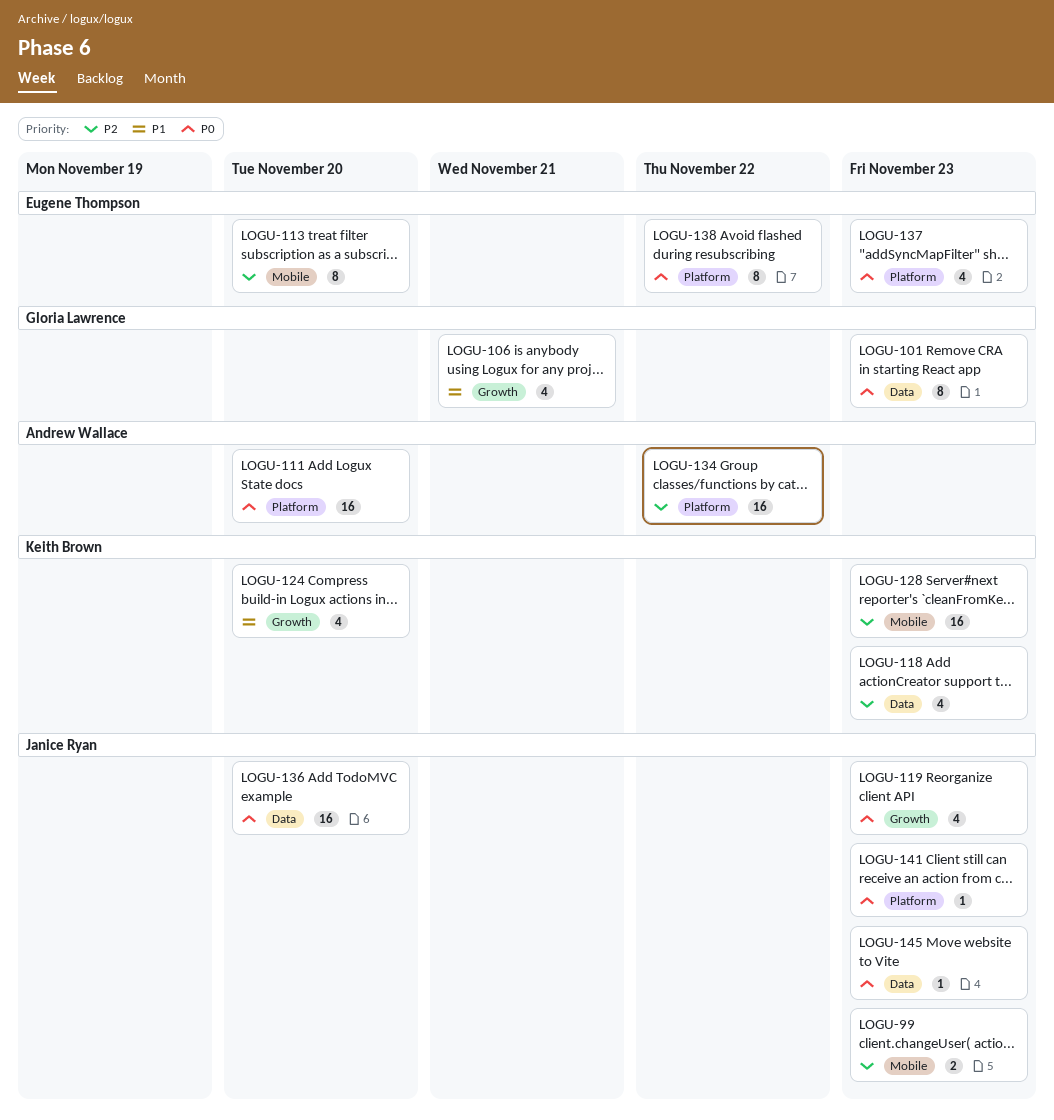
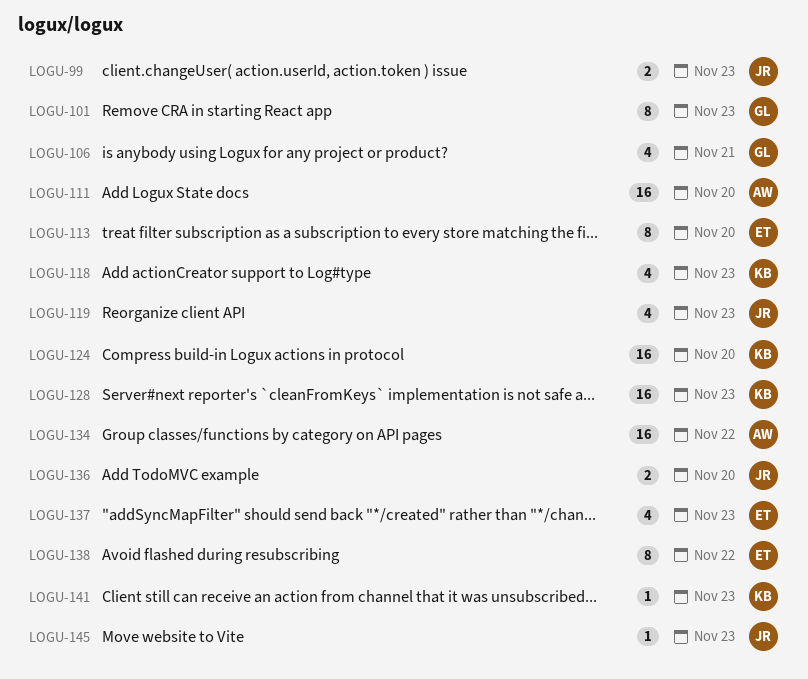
LOGU-124, estimate: 4 -> 16
LOGU-136, estimate: 16 -> 2
LOGU-141, owner: Janice Ryan -> Keith Brown

